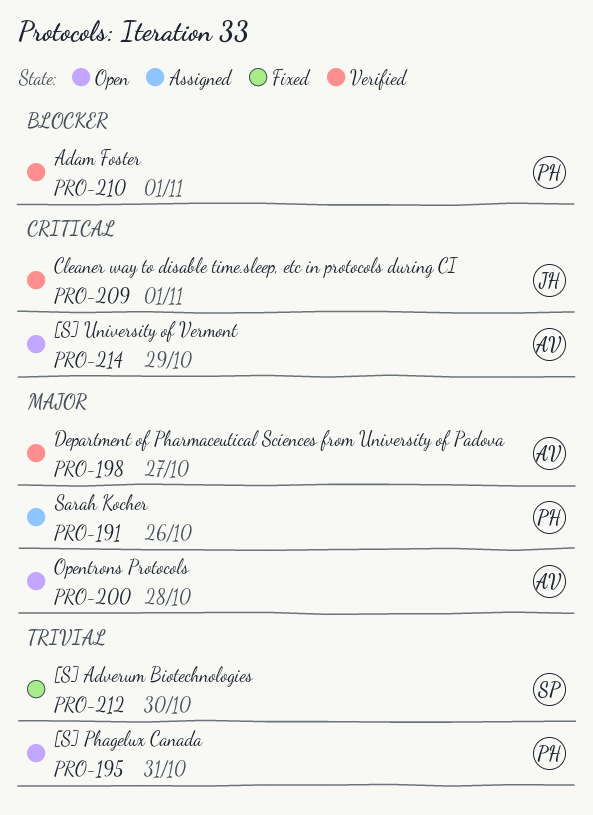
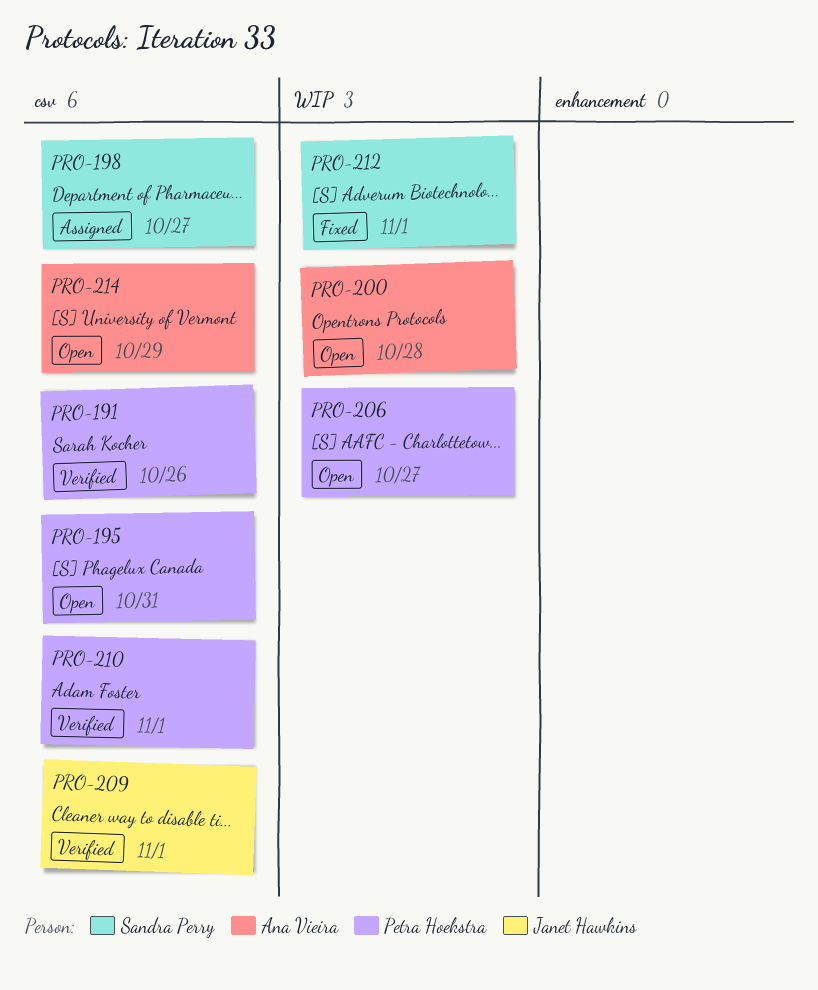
PRO-191, status: Assigned -> Verified
PRO-198, status: Verified -> Assigned
PRO-198, owner: Ana Vieira -> Sandra Perry
PRO-206: none -> present
PRO-212, day: Oct 30 -> Nov 1

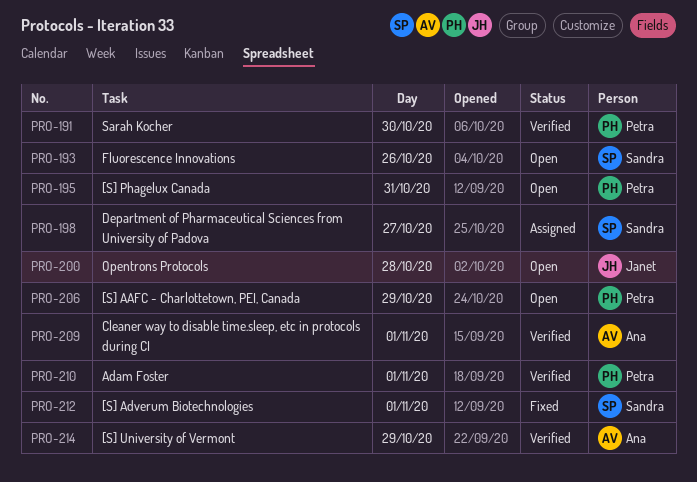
PRO-191, day: Oct 26 -> Oct 30
PRO-193: none -> present
PRO-200, owner: Ana Vieira -> Janet Hawkins
PRO-206, day: Oct 27 -> Oct 29
PRO-209, owner: Janet Hawkins -> Ana Vieira
PRO-214, status: Open -> Verified

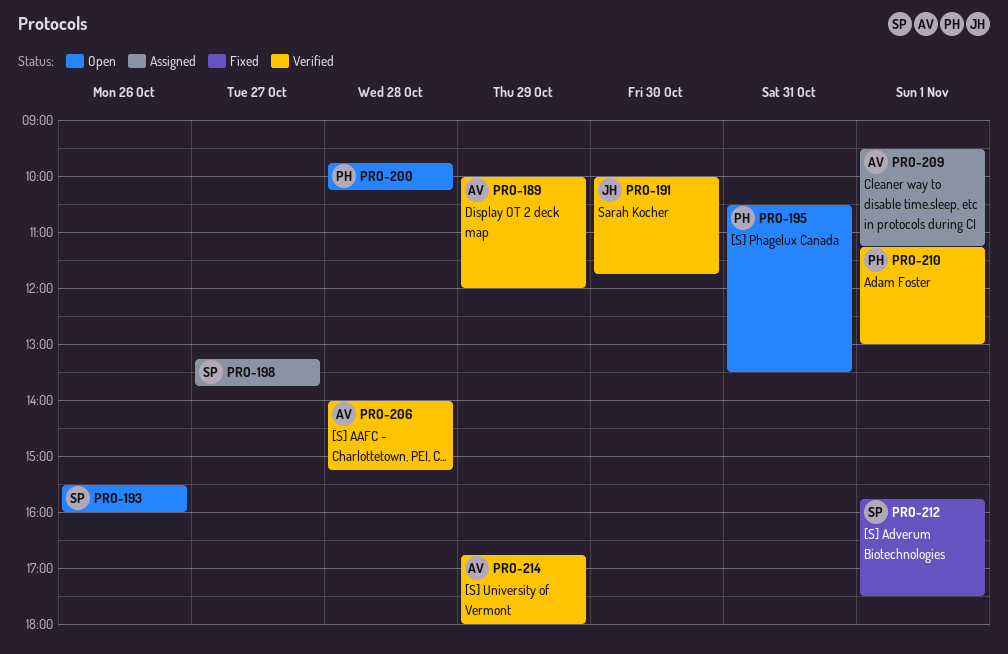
PRO-189: none -> present
PRO-191, owner: Petra -> Janet
PRO-200, owner: Janet -> Petra
PRO-206, status: Open -> Verified
PRO-206, owner: Petra -> Ana
PRO-206, day: Oct 29 -> Oct 28
PRO-209, status: Verified -> Assigned

